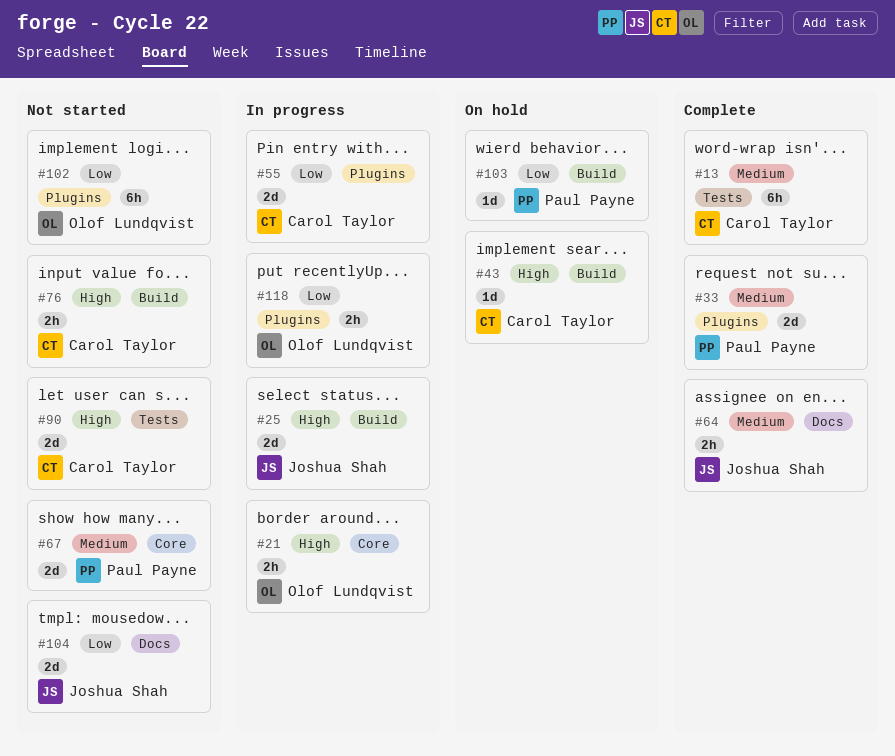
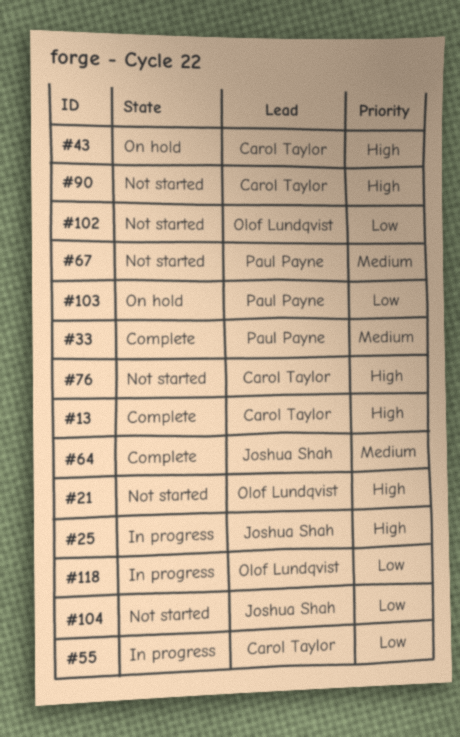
#13, priority: Medium -> High
#21, status: In progress -> Not started

